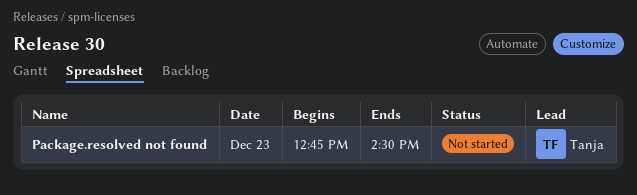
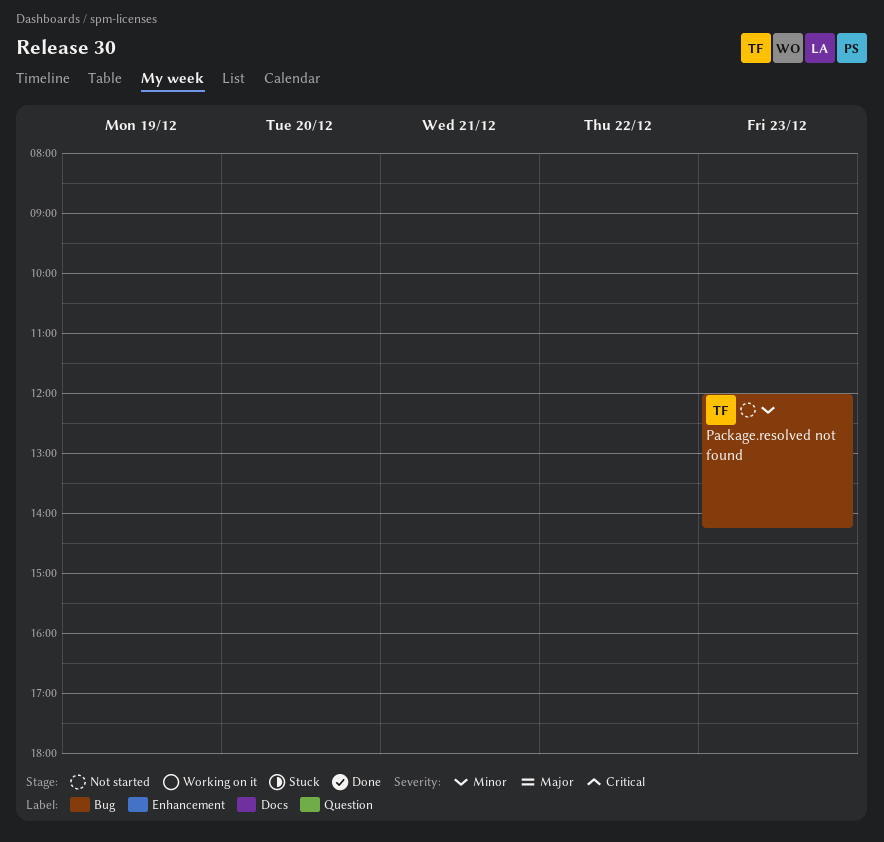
Package.resolved not found, begins: 12:45 -> 12:00
Package.resolved not found, ends: 14:30 -> 14:15

